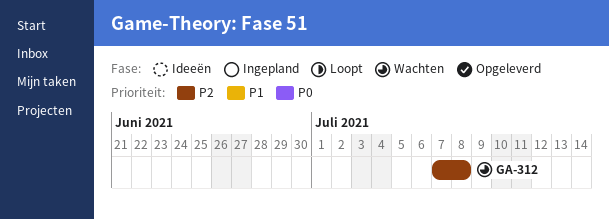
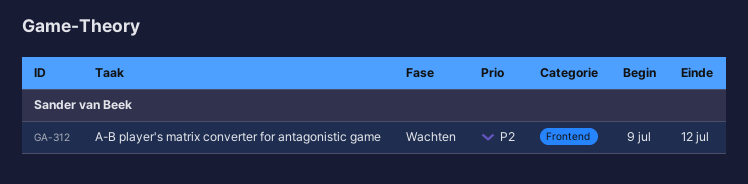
GA-312, start: Jul 7 -> Jul 9
GA-312, due: Jul 8 -> Jul 12

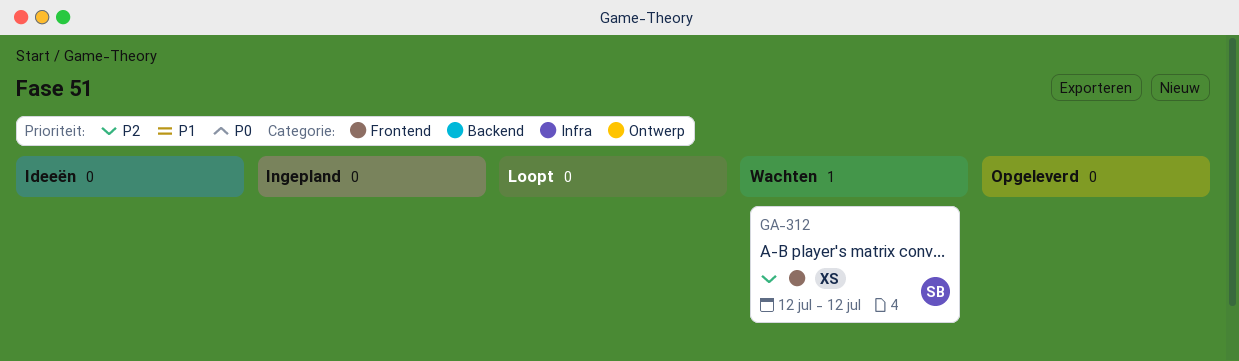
GA-312, start: Jul 9 -> Jul 12

